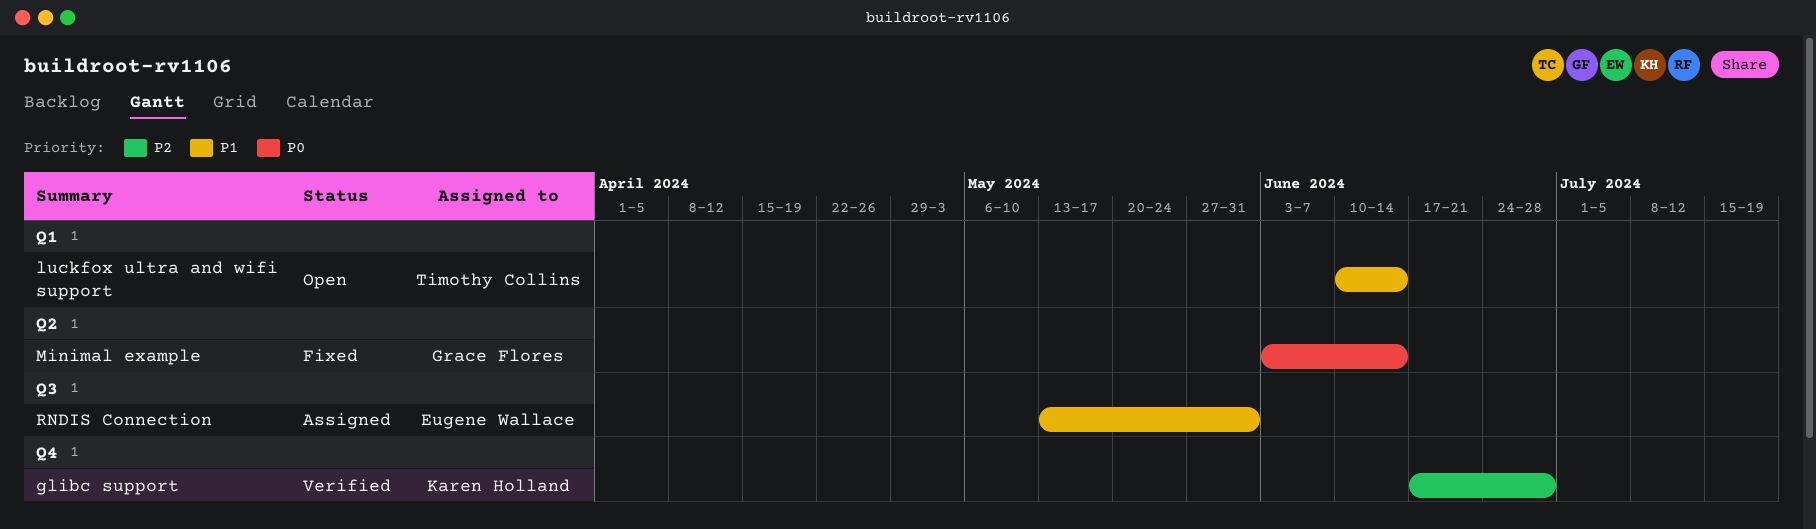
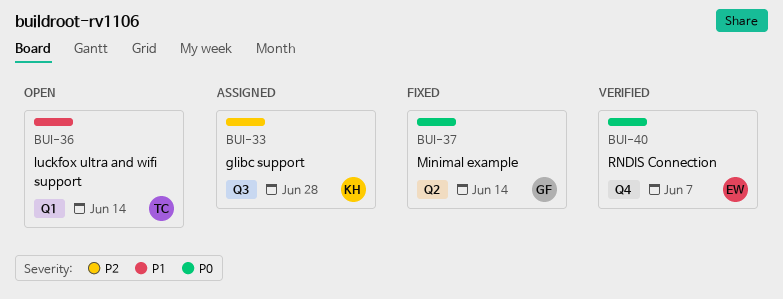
glibc support, status: Verified -> Assigned
glibc support, label: Q4 -> Q3
RNDIS Connection, status: Assigned -> Verified
RNDIS Connection, priority: P1 -> P0
RNDIS Connection, label: Q3 -> Q4
RNDIS Connection, due: May 31 -> Jun 7

